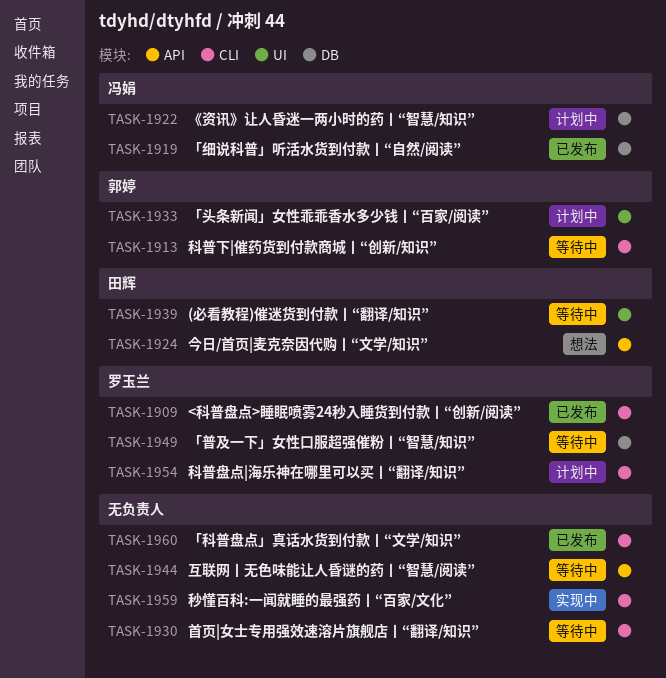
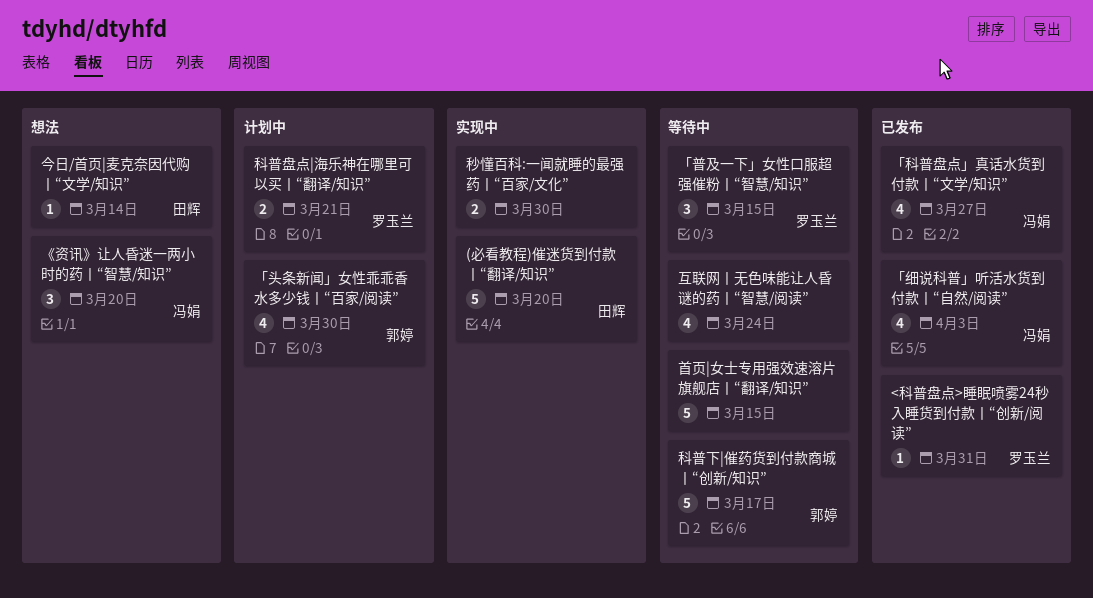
(必看教程)催迷货到付款丨“翻译/知识”, status: 等待中 -> 实现中
《资讯》让人昏迷一两小时的药丨“智慧/知识”, status: 计划中 -> 想法
「科普盘点」真话水货到付款丨“文学/知识”, owner: none -> 冯娟

